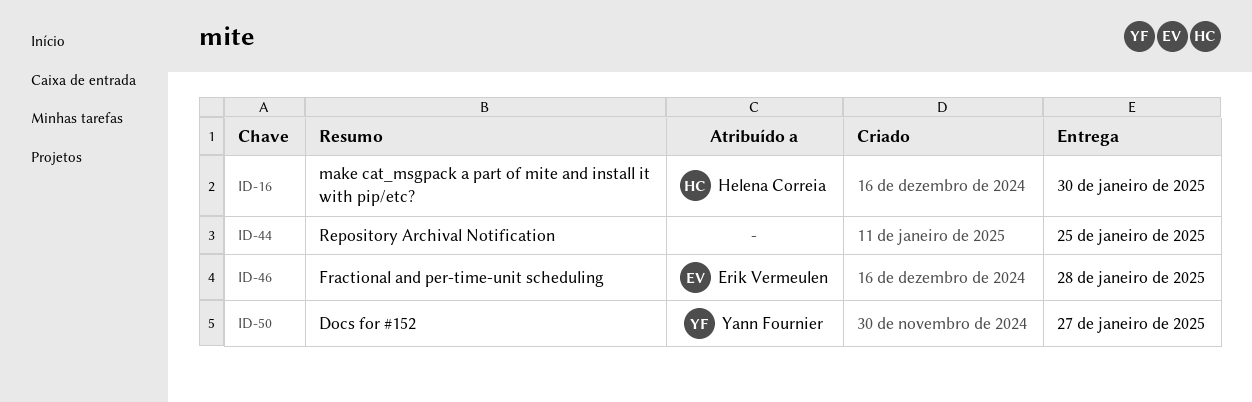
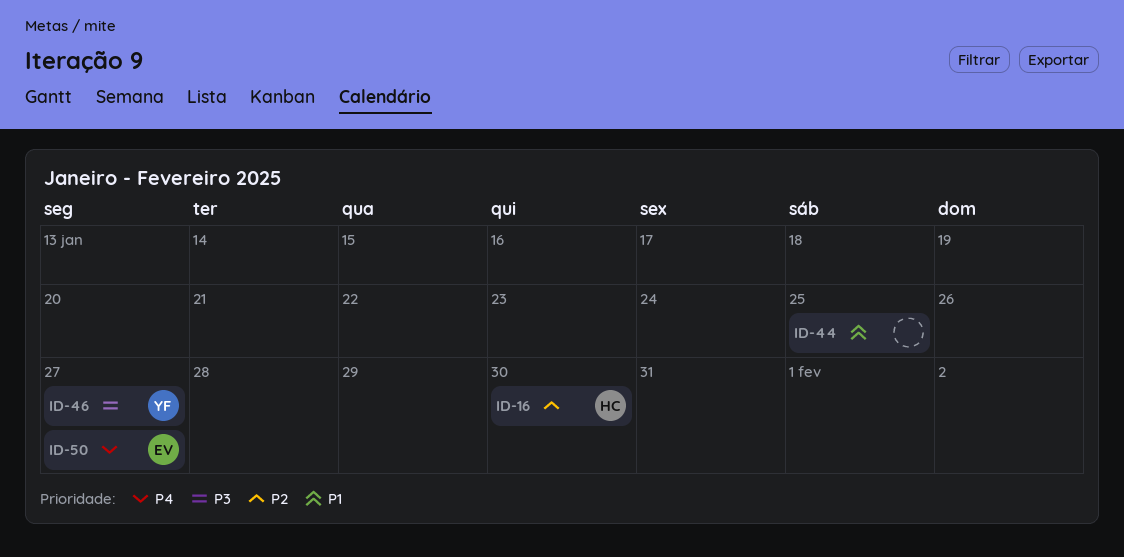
ID-46, owner: Erik Vermeulen -> Yann Fournier
ID-46, due: Jan 28 -> Jan 27
ID-50, owner: Yann Fournier -> Erik Vermeulen

